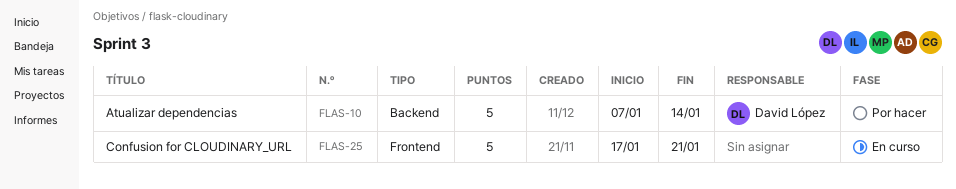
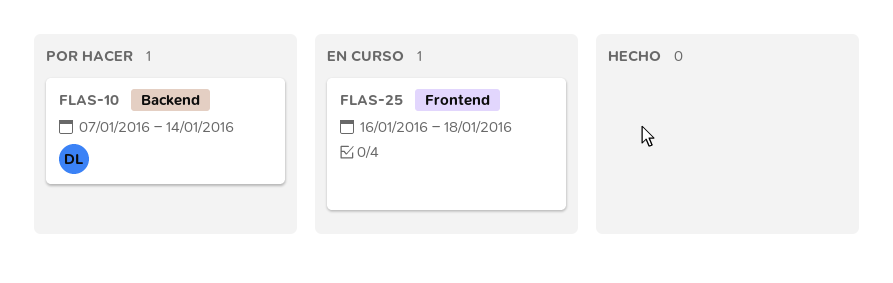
FLAS-25, start: Jan 17 -> Jan 16
FLAS-25, due: Jan 21 -> Jan 18

